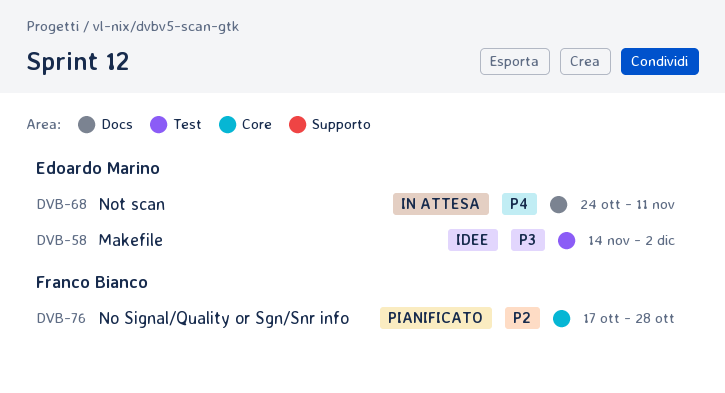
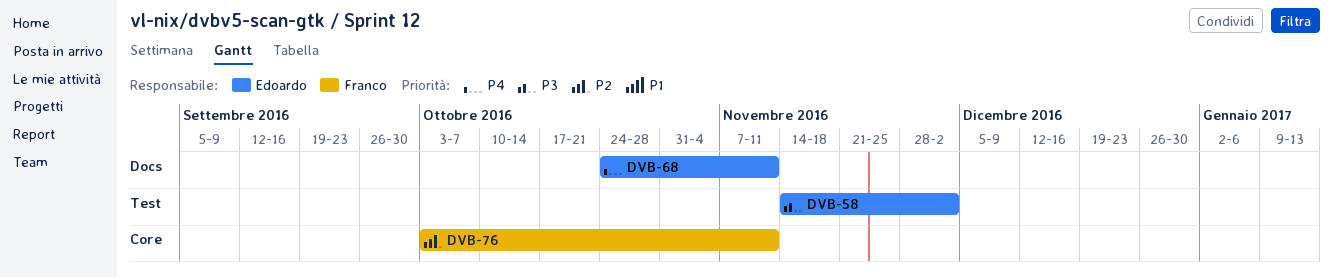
DVB-76, start: Oct 17 -> Oct 3
DVB-76, due: Oct 28 -> Nov 11

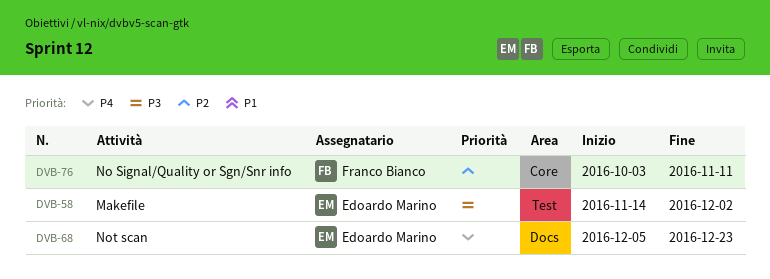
DVB-68, start: Oct 24 -> Dec 5
DVB-68, due: Nov 11 -> Dec 23

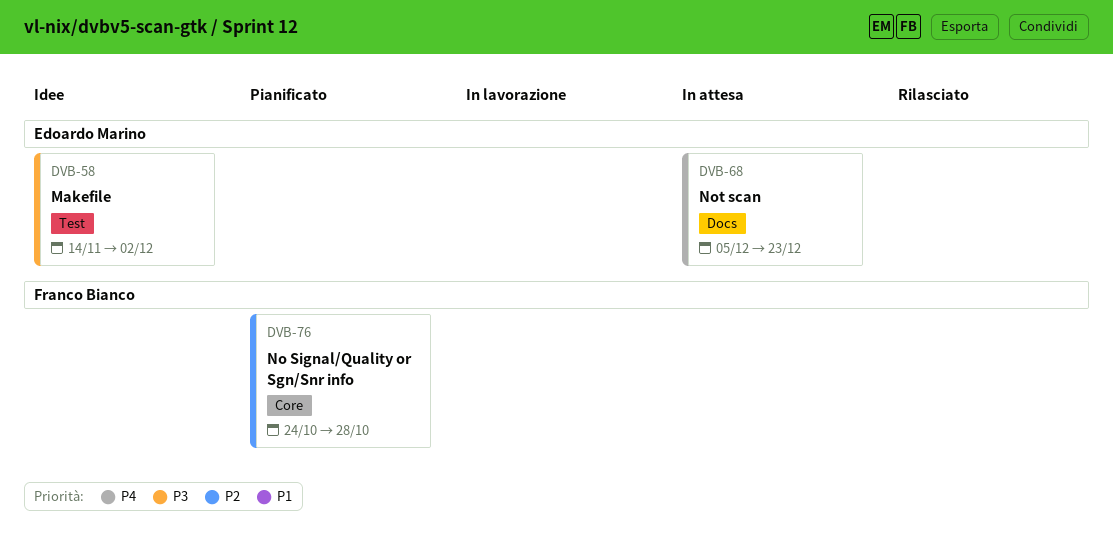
DVB-76, start: Oct 3 -> Oct 24
DVB-76, due: Nov 11 -> Oct 28

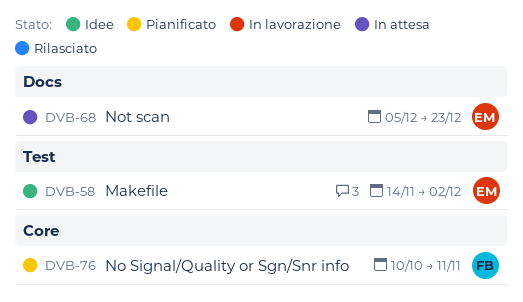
DVB-76, start: Oct 24 -> Oct 10
DVB-76, due: Oct 28 -> Nov 11

